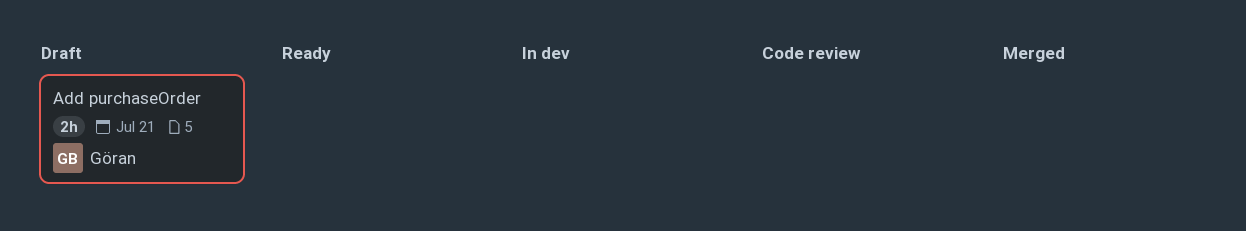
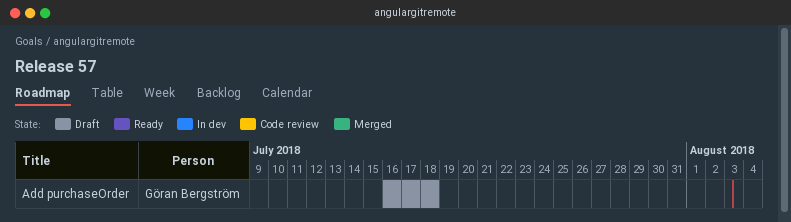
Add purchaseOrder, due: Jul 21 -> Jul 18

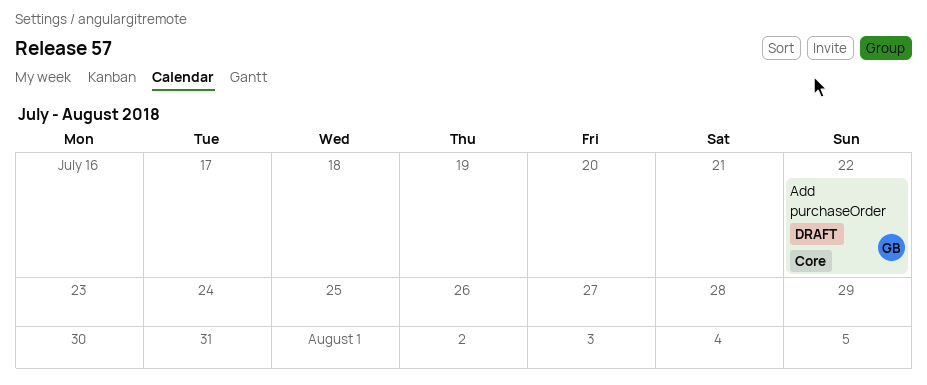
Add purchaseOrder, due: Jul 18 -> Jul 22

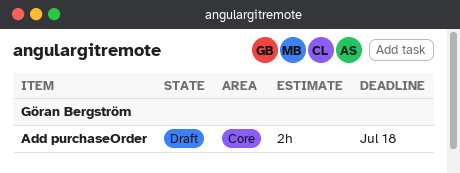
Add purchaseOrder, due: Jul 22 -> Jul 18

